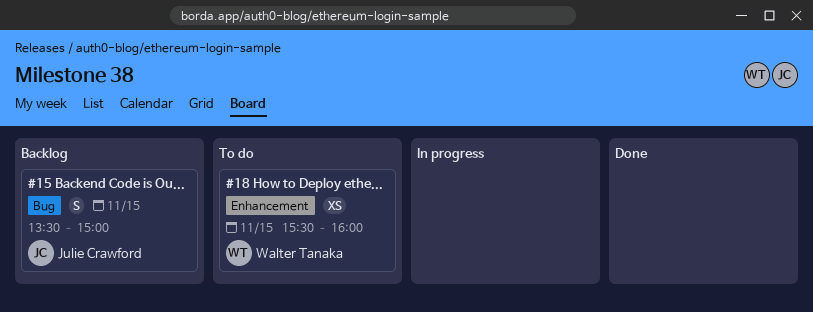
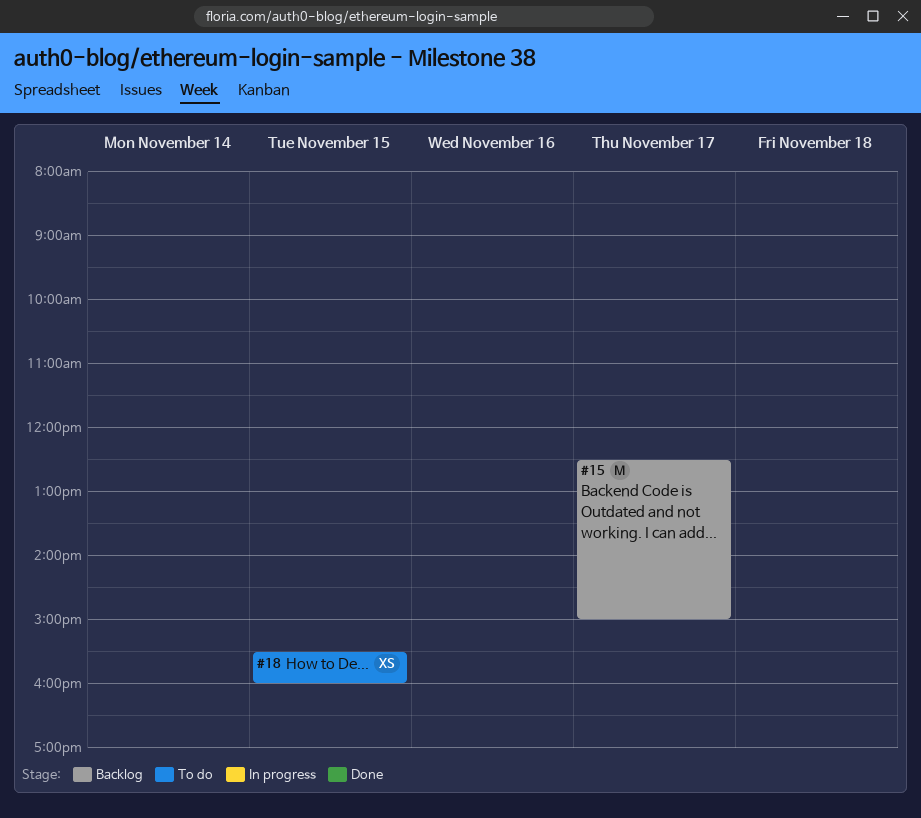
#15, estimate: S -> M
#15, day: Nov 15 -> Nov 17
#15, begins: 13:30 -> 12:30

